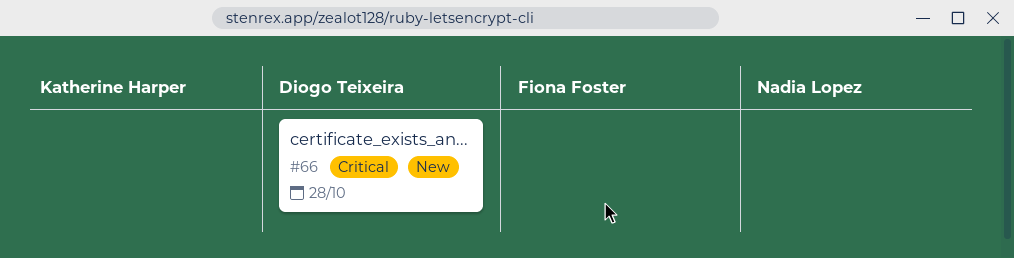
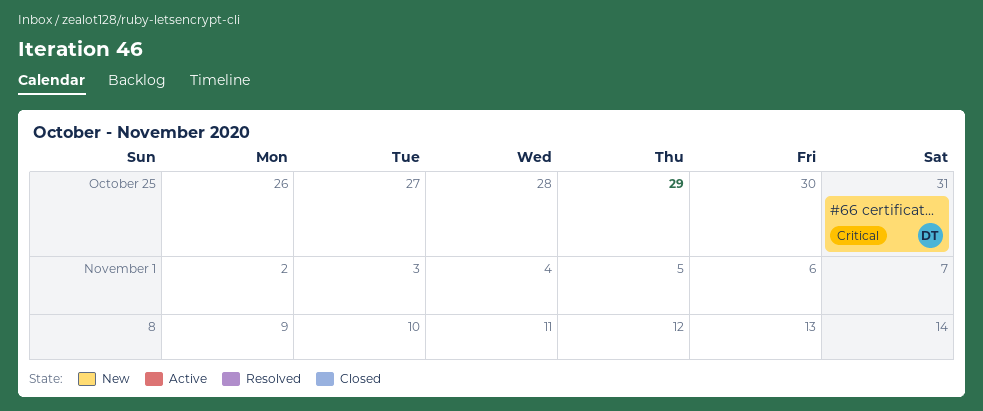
#66, due: Oct 28 -> Oct 31

